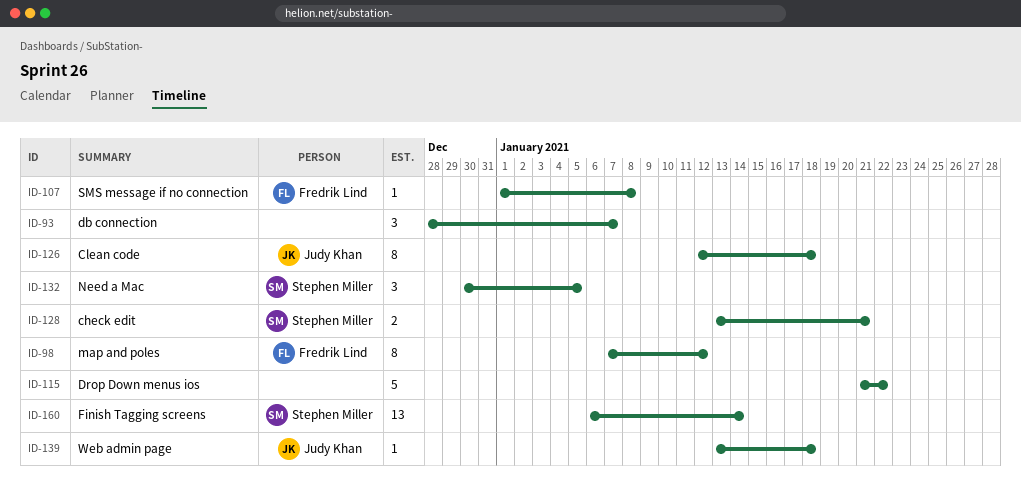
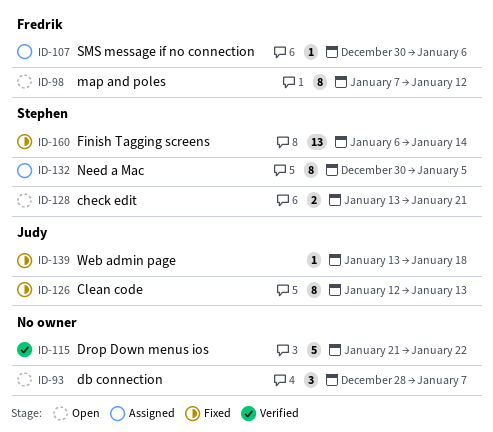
ID-107, start: Jan 1 -> Dec 30
ID-107, due: Jan 8 -> Jan 6
ID-126, due: Jan 18 -> Jan 13
ID-132, estimate: 3 -> 8

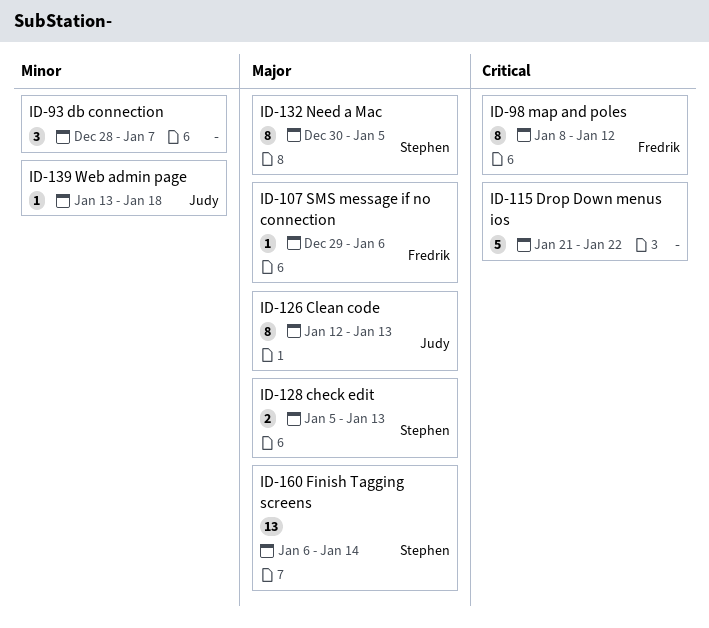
ID-98, start: Jan 7 -> Jan 8
ID-107, start: Dec 30 -> Dec 29
ID-128, start: Jan 13 -> Jan 5
ID-128, due: Jan 21 -> Jan 13

